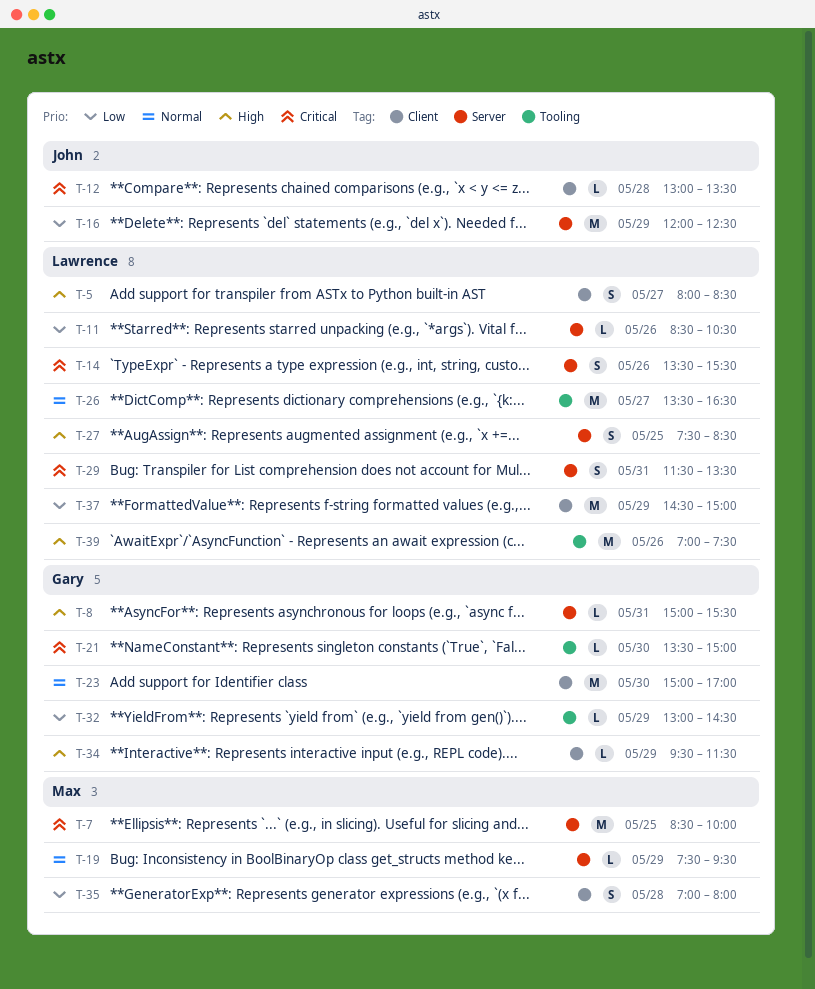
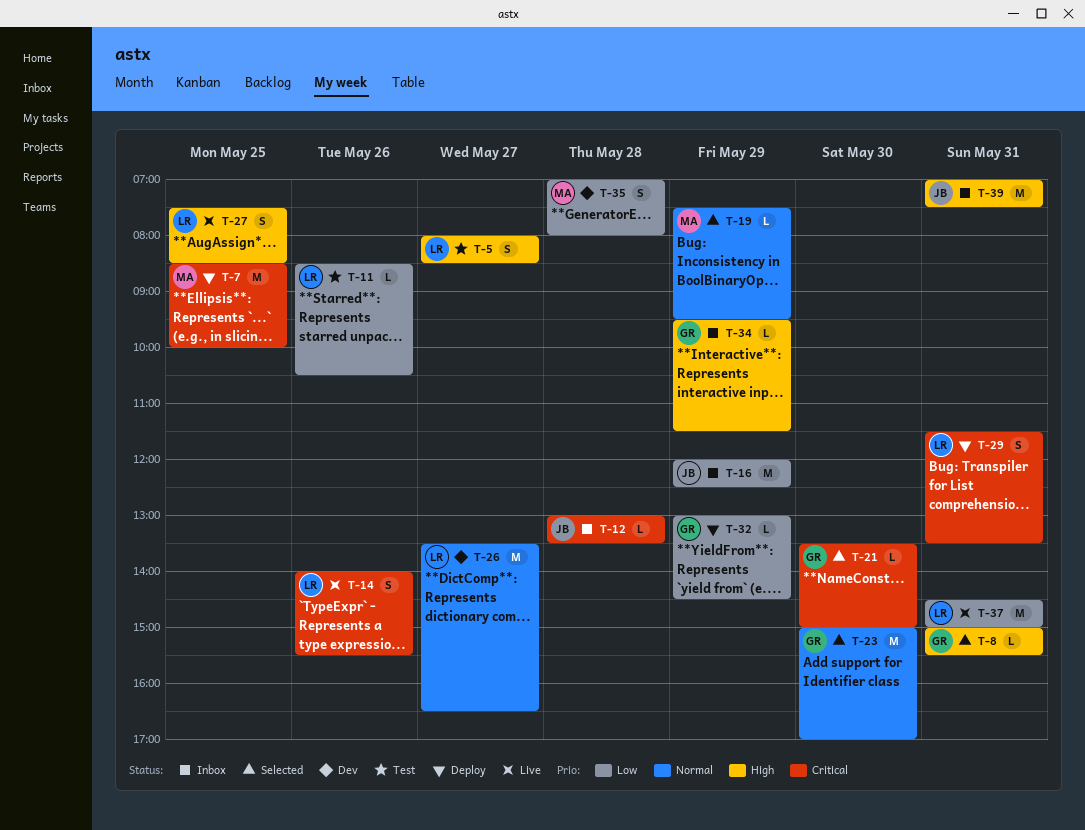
T-14, begins: 13:30 -> 14:00
T-37, day: May 29 -> May 31
T-39, owner: Lawrence -> John
T-39, day: May 26 -> May 31

